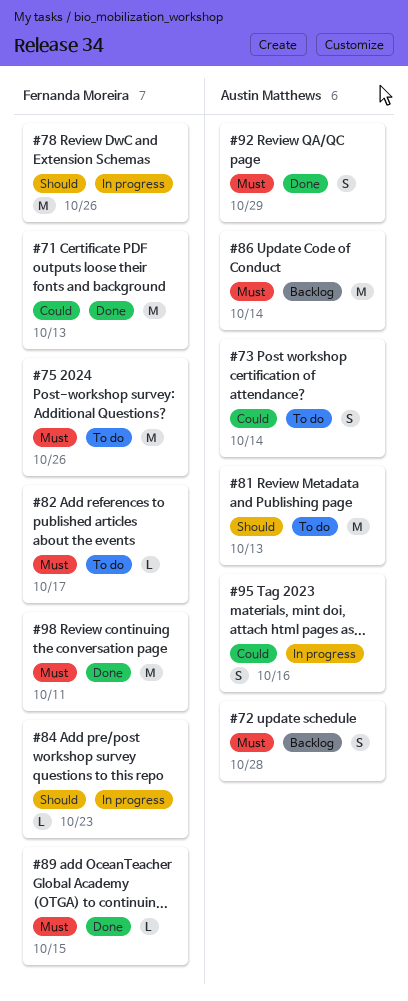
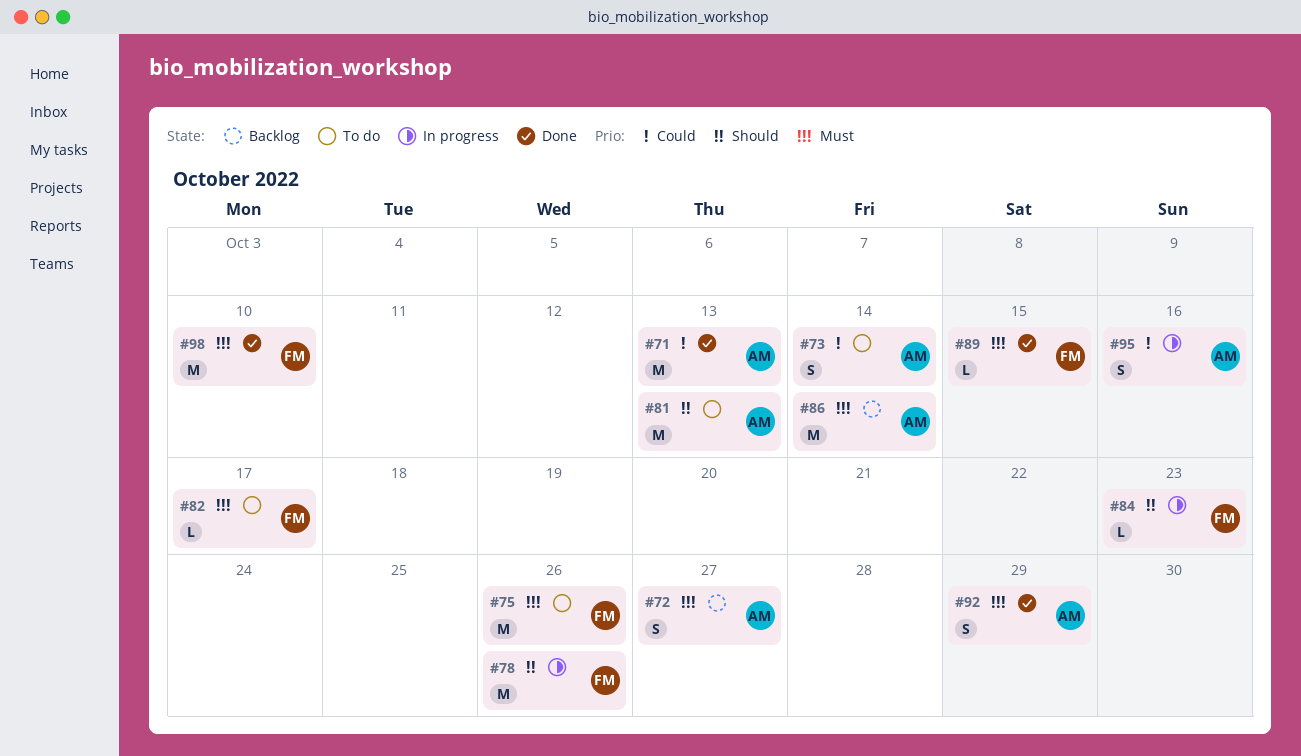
#71, owner: Fernanda Moreira -> Austin Matthews
#72, due: Oct 28 -> Oct 27
#98, due: Oct 11 -> Oct 10

